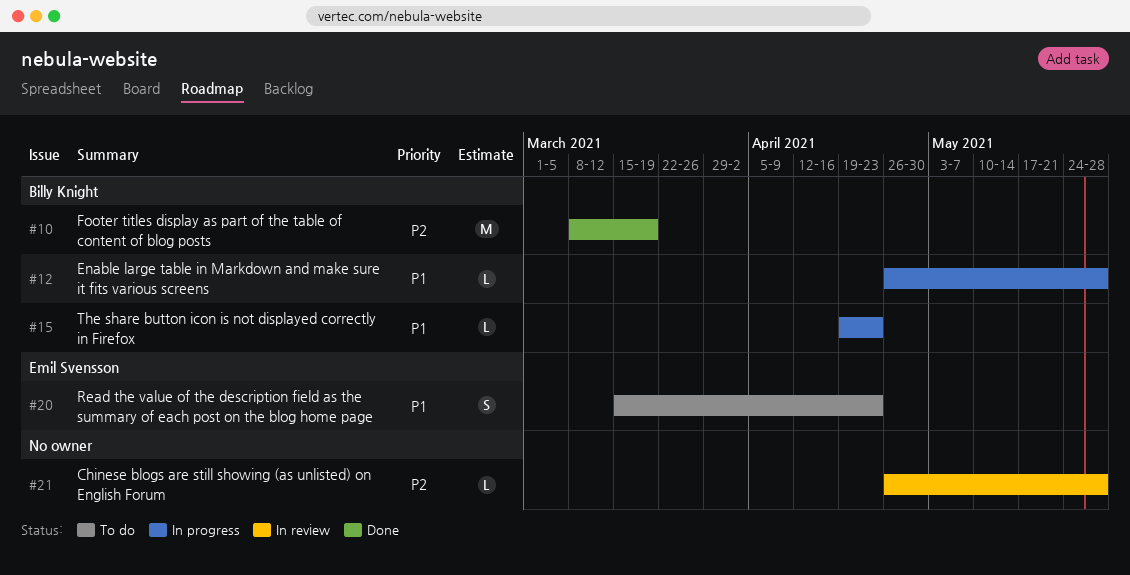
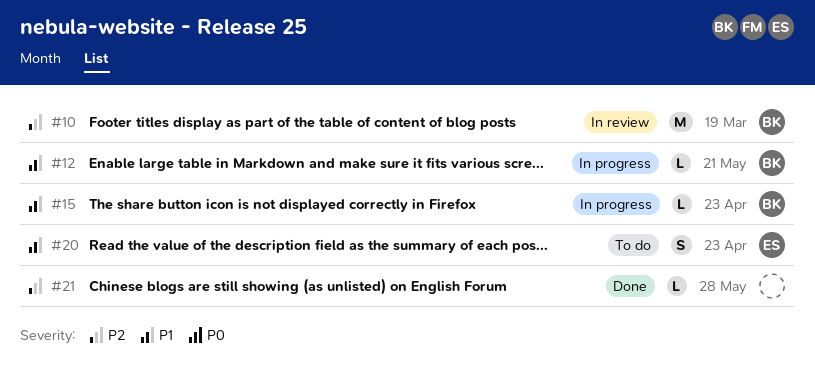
#10, status: Done -> In review
#12, due: May 28 -> May 21
#21, status: In review -> Done

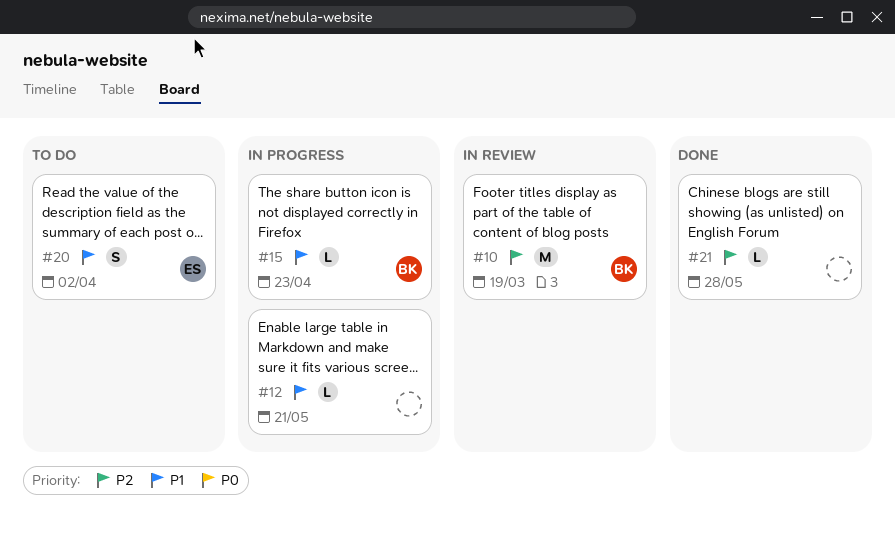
#12, owner: BK -> none
#20, due: Apr 23 -> Apr 2

